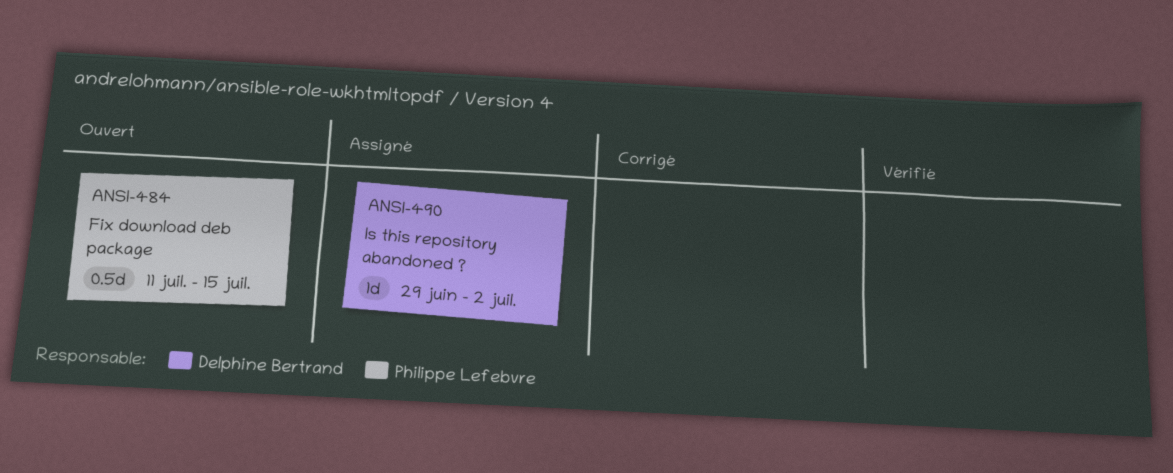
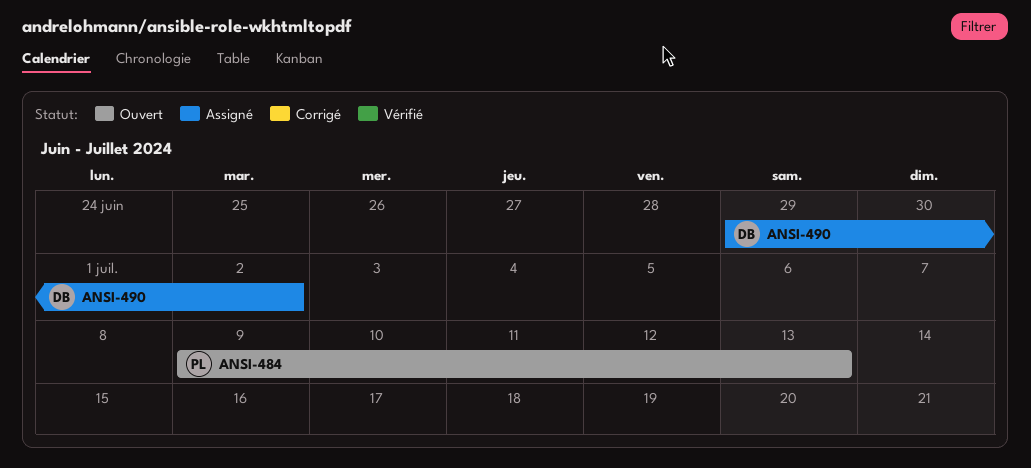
ANSI-484, start: Jul 11 -> Jul 9
ANSI-484, due: Jul 15 -> Jul 13

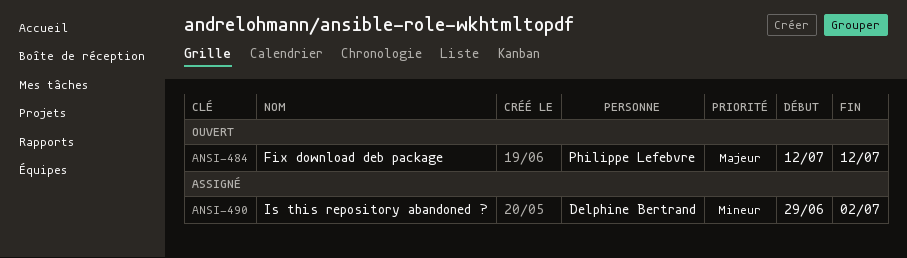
ANSI-484, start: Jul 9 -> Jul 12
ANSI-484, due: Jul 13 -> Jul 12

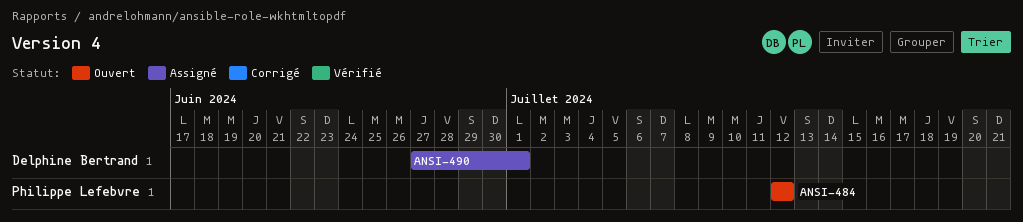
ANSI-490, start: Jun 29 -> Jun 27
ANSI-490, due: Jul 2 -> Jul 1

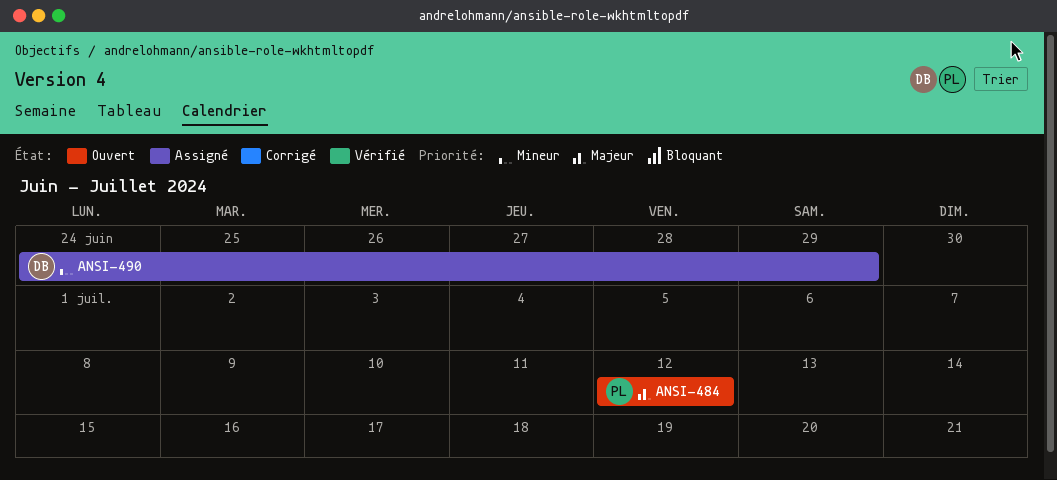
ANSI-490, start: Jun 27 -> Jun 24
ANSI-490, due: Jul 1 -> Jun 29

